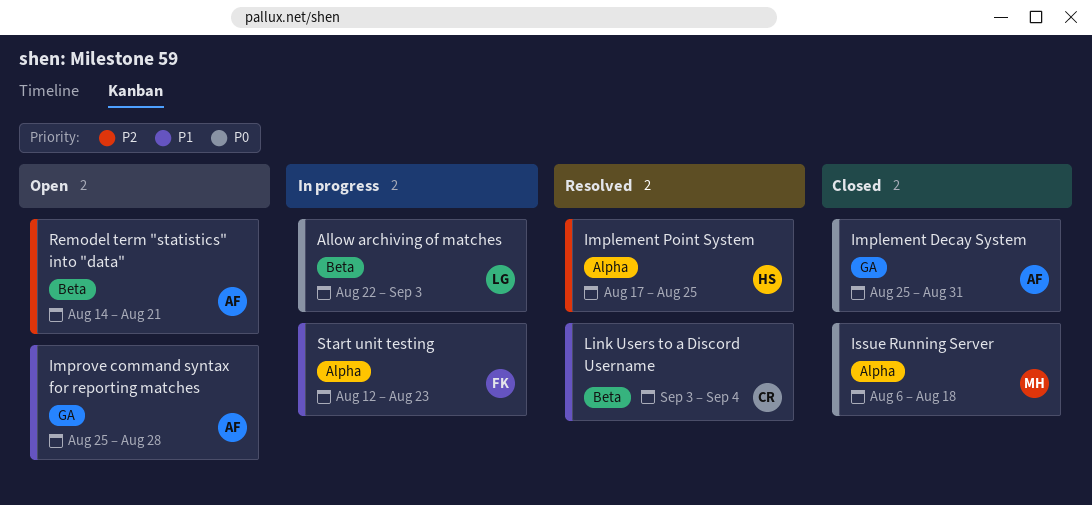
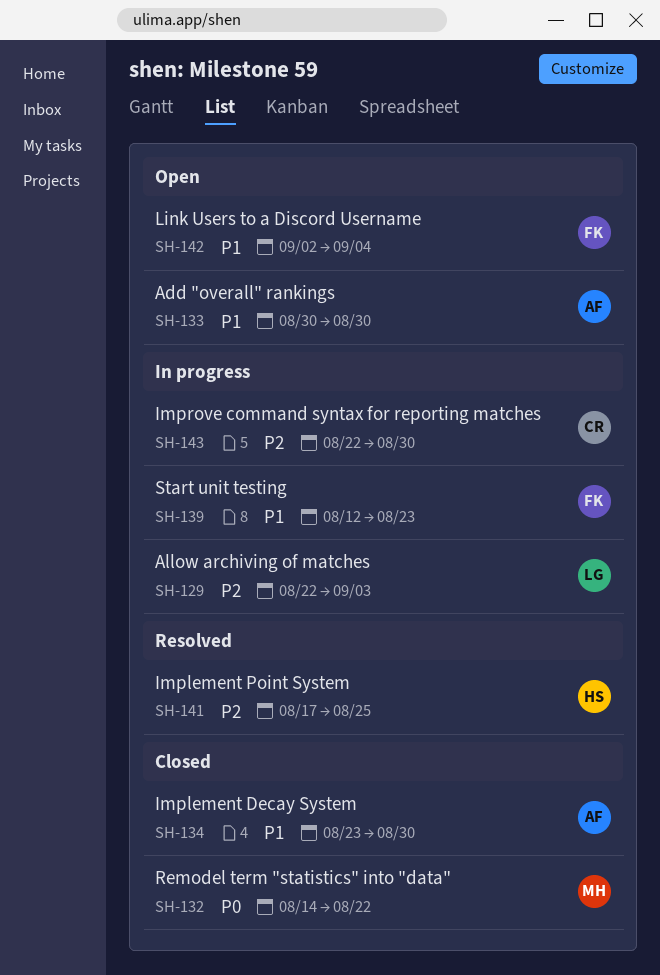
Add "overall" rankings: none -> present
Allow archiving of matches, priority: P0 -> P2
Implement Decay System, priority: P0 -> P1
Implement Decay System, start: Aug 25 -> Aug 23
Implement Decay System, due: Aug 31 -> Aug 30
Improve command syntax for reporting matches, status: Open -> In progress
Improve command syntax for reporting matches, owner: AF -> CR
Improve command syntax for reporting matches, priority: P1 -> P2
Improve command syntax for reporting matches, start: Aug 25 -> Aug 22
Improve command syntax for reporting matches, due: Aug 28 -> Aug 30
Issue Running Server: present -> none
Link Users to a Discord Username, status: Resolved -> Open
Link Users to a Discord Username, owner: CR -> FK
Link Users to a Discord Username, start: Sep 3 -> Sep 2
Remodel term "statistics" into "data", status: Open -> Closed
Remodel term "statistics" into "data", owner: AF -> MH
Remodel term "statistics" into "data", priority: P2 -> P0
Remodel term "statistics" into "data", due: Aug 21 -> Aug 22

